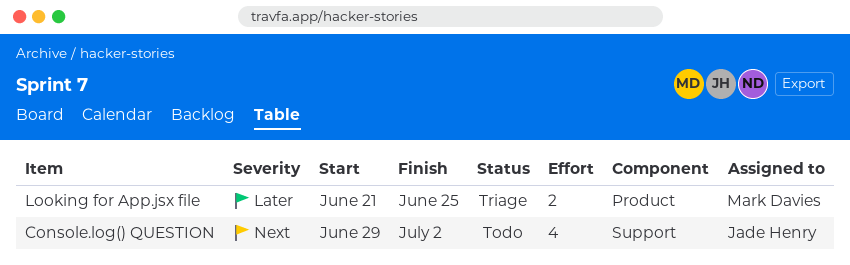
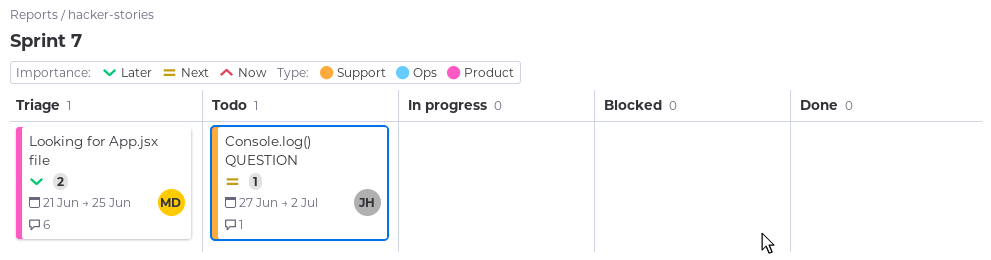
Console.log() QUESTION, estimate: 4 -> 1
Console.log() QUESTION, start: Jun 29 -> Jun 27

